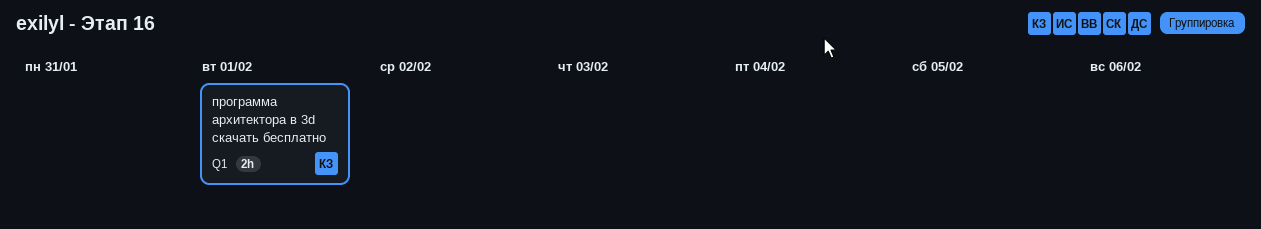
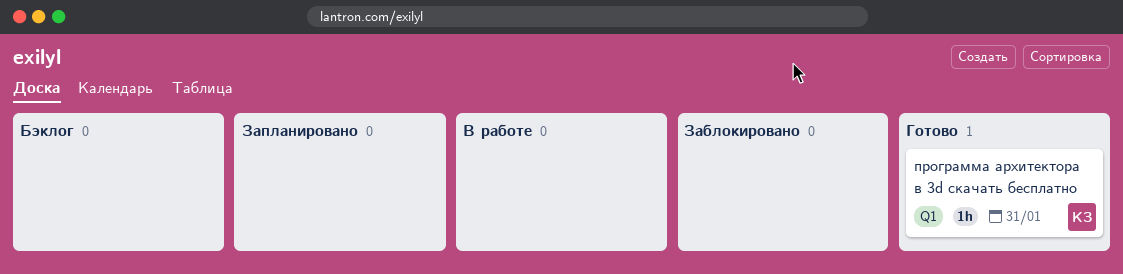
программа архитектора в 3d скачать бесплатно, estimate: 2h -> 1h
программа архитектора в 3d скачать бесплатно, due: Feb 1 -> Jan 31

